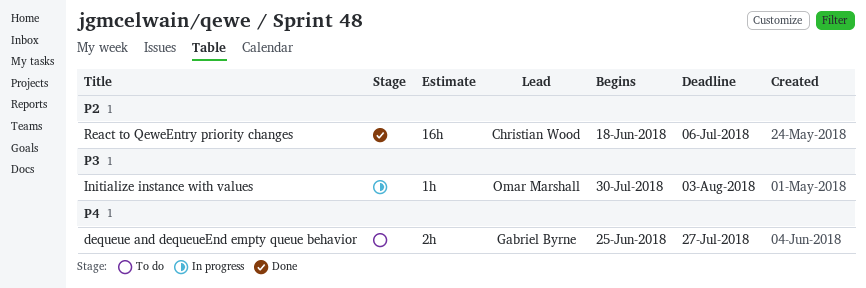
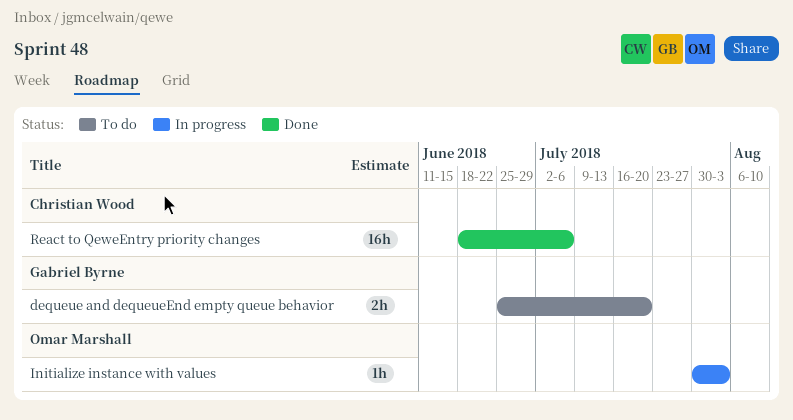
dequeue and dequeueEnd empty queue behavior, due: Jul 27 -> Jul 20

